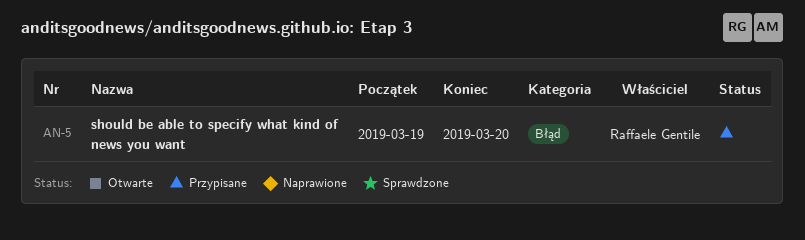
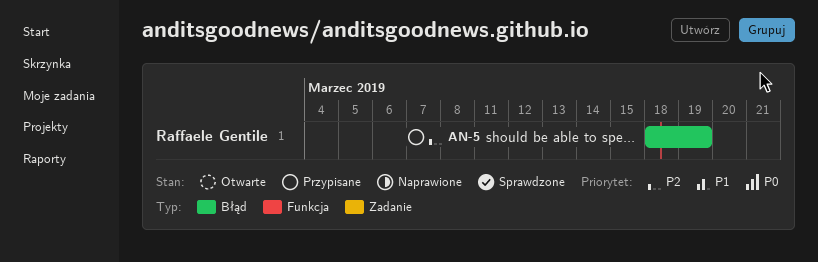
AN-5, start: Mar 19 -> Mar 18
AN-5, due: Mar 20 -> Mar 19

